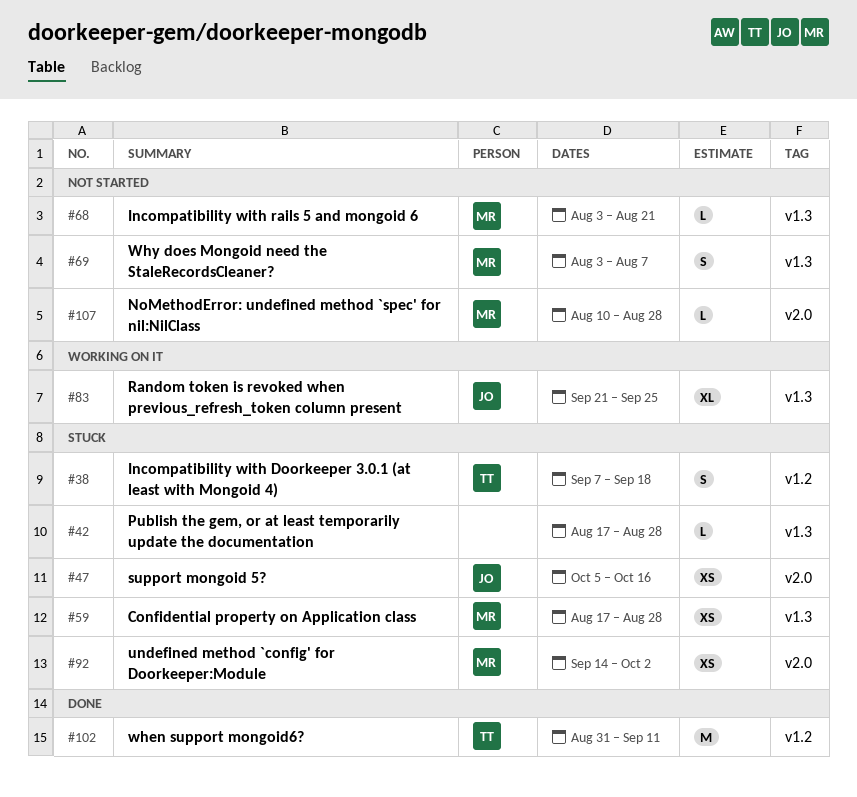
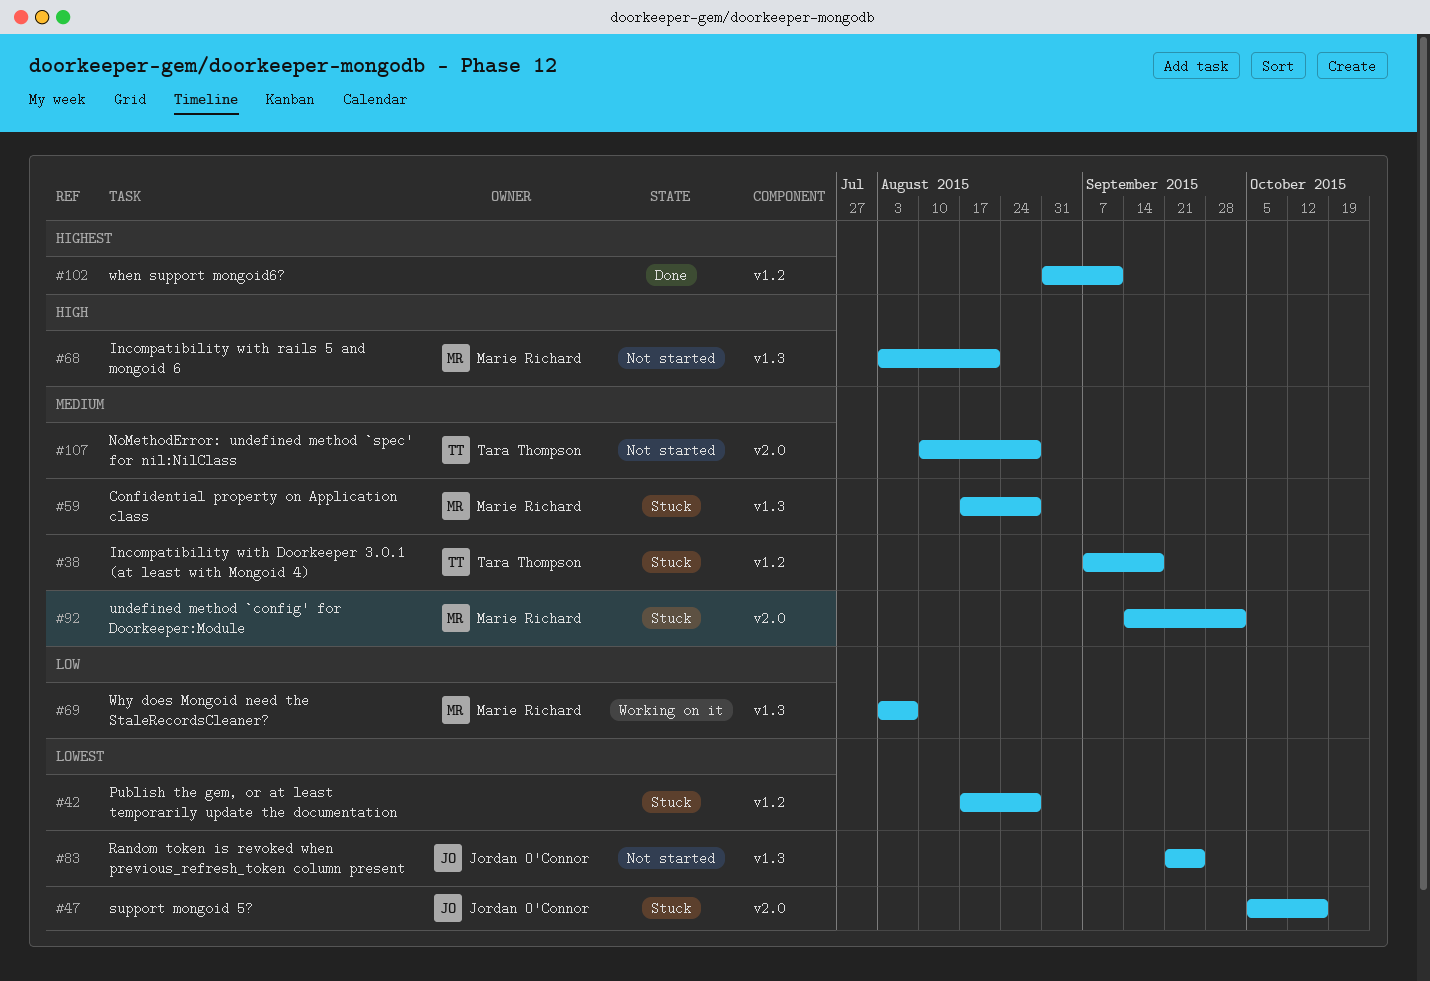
#42, label: v1.3 -> v1.2
#69, status: Not started -> Working on it
#83, status: Working on it -> Not started
#102, owner: Tara Thompson -> none
#107, owner: Marie Richard -> Tara Thompson

